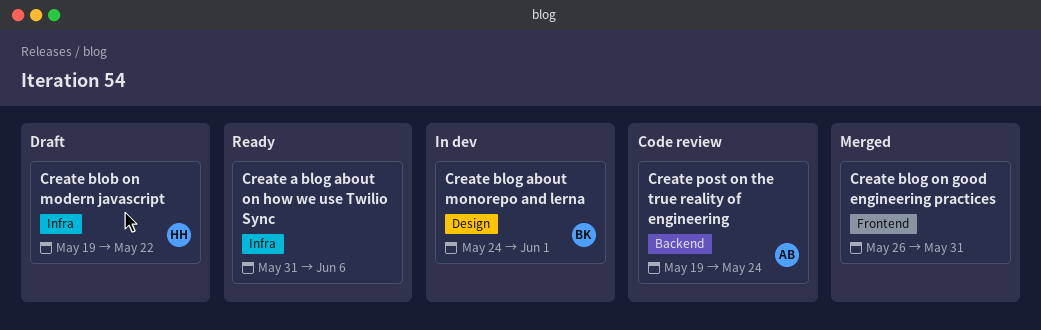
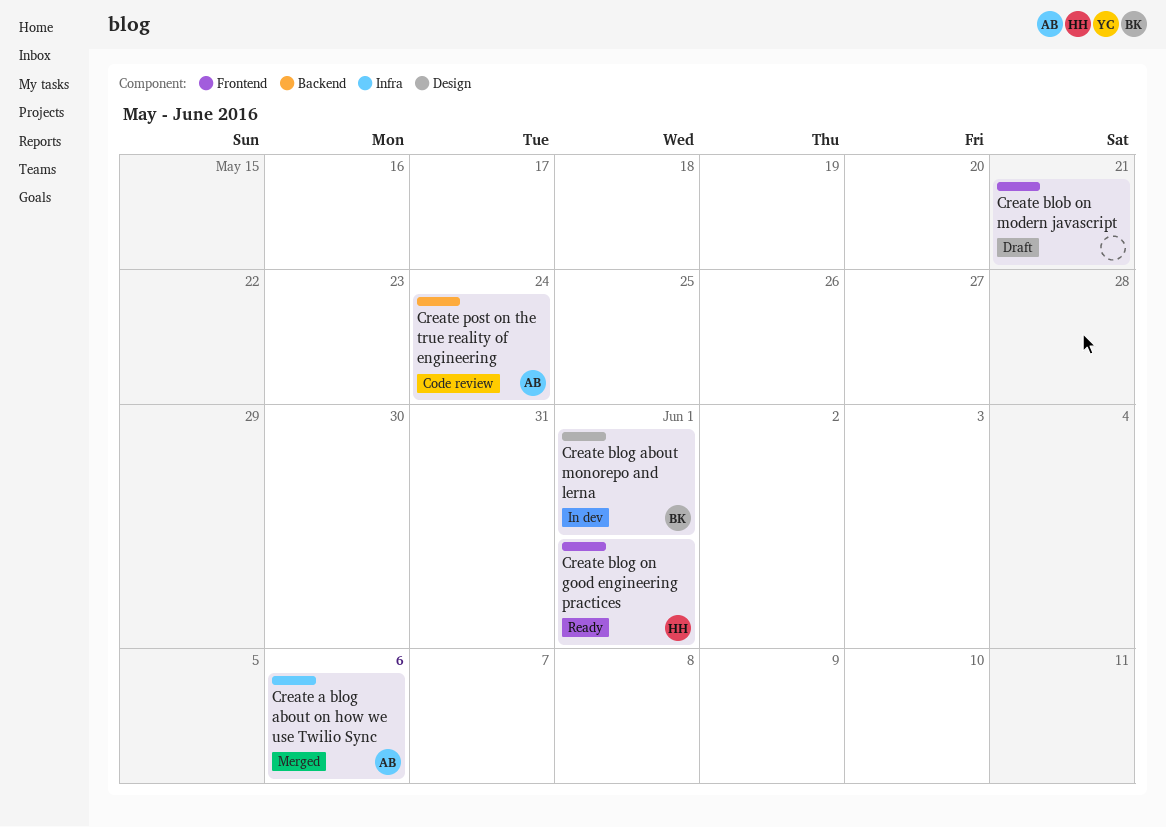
Create a blog about on how we use Twilio Sync, status: Ready -> Merged
Create a blog about on how we use Twilio Sync, owner: none -> AB
Create blob on modern javascript, owner: HH -> none
Create blob on modern javascript, label: Infra -> Frontend
Create blob on modern javascript, due: May 22 -> May 21
Create blog on good engineering practices, status: Merged -> Ready
Create blog on good engineering practices, owner: none -> HH
Create blog on good engineering practices, due: May 31 -> Jun 1

